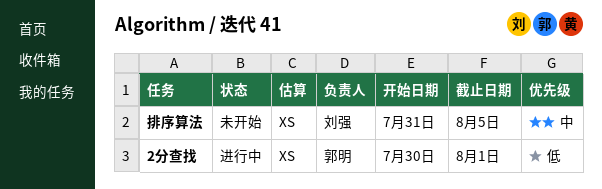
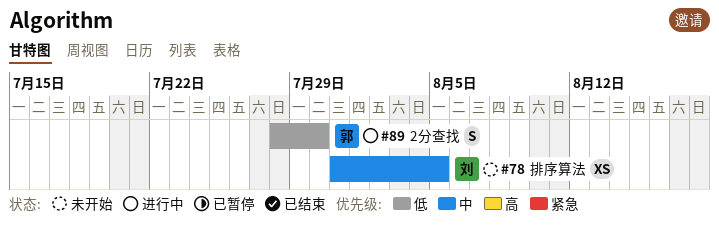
2分查找, estimate: XS -> S
2分查找, start: Jul 30 -> Jul 28
2分查找, due: Aug 1 -> Jul 30

